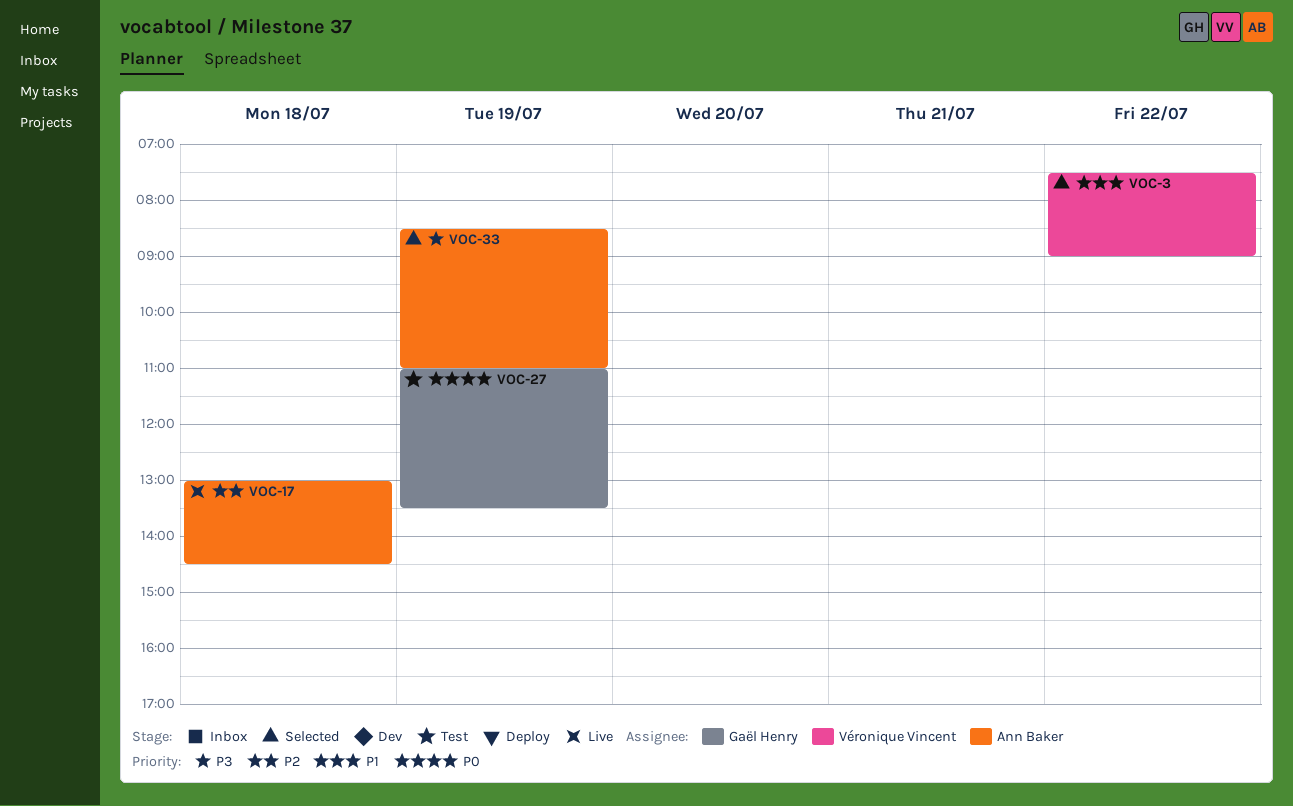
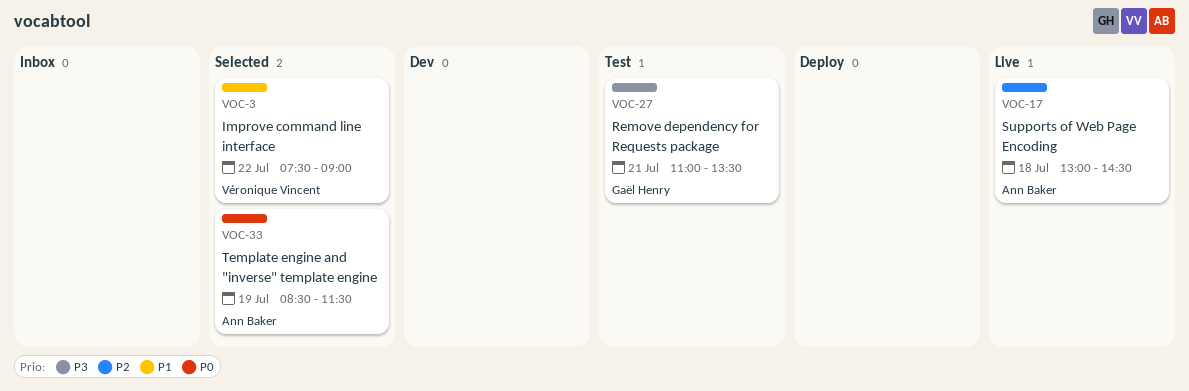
VOC-27, priority: P0 -> P3
VOC-27, day: Jul 19 -> Jul 21
VOC-33, priority: P3 -> P0
VOC-33, ends: 11:00 -> 11:30

